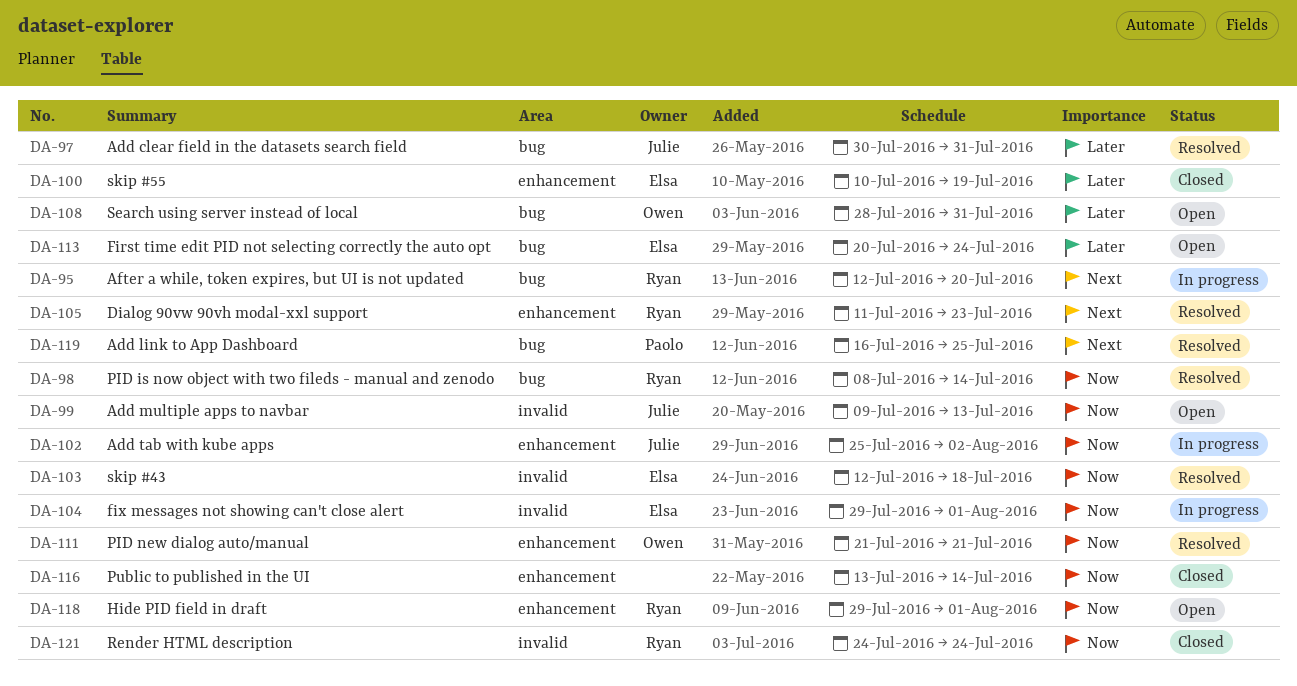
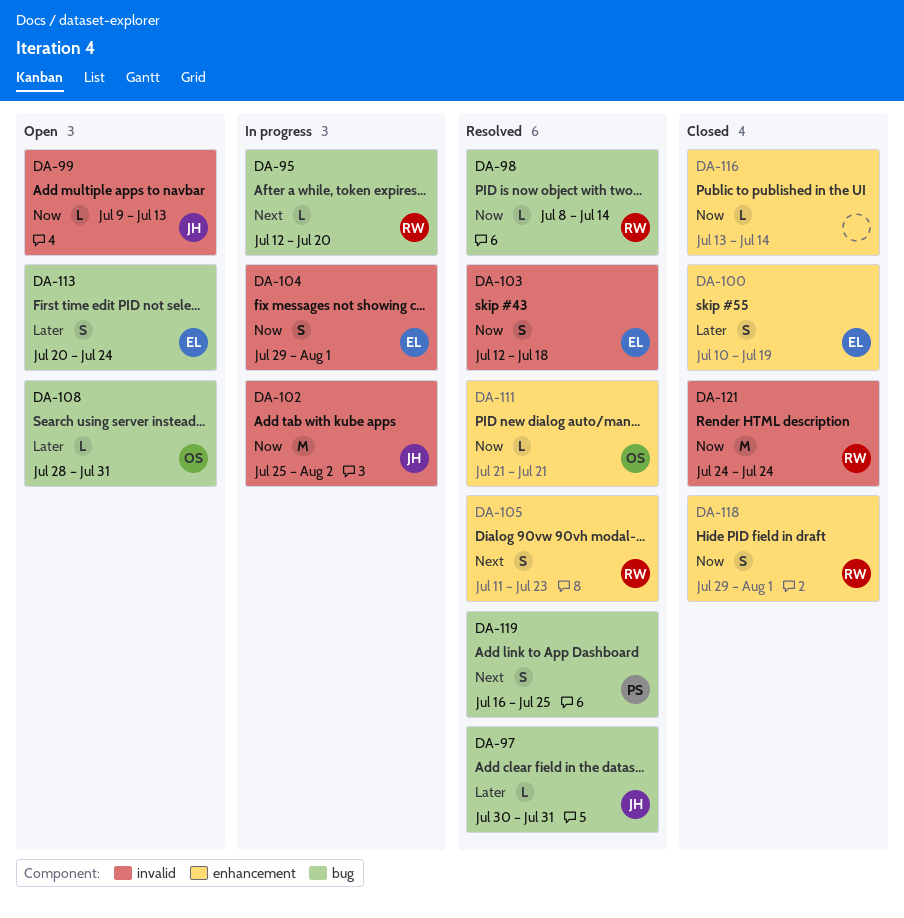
DA-102, label: enhancement -> invalid
DA-118, status: Open -> Closed

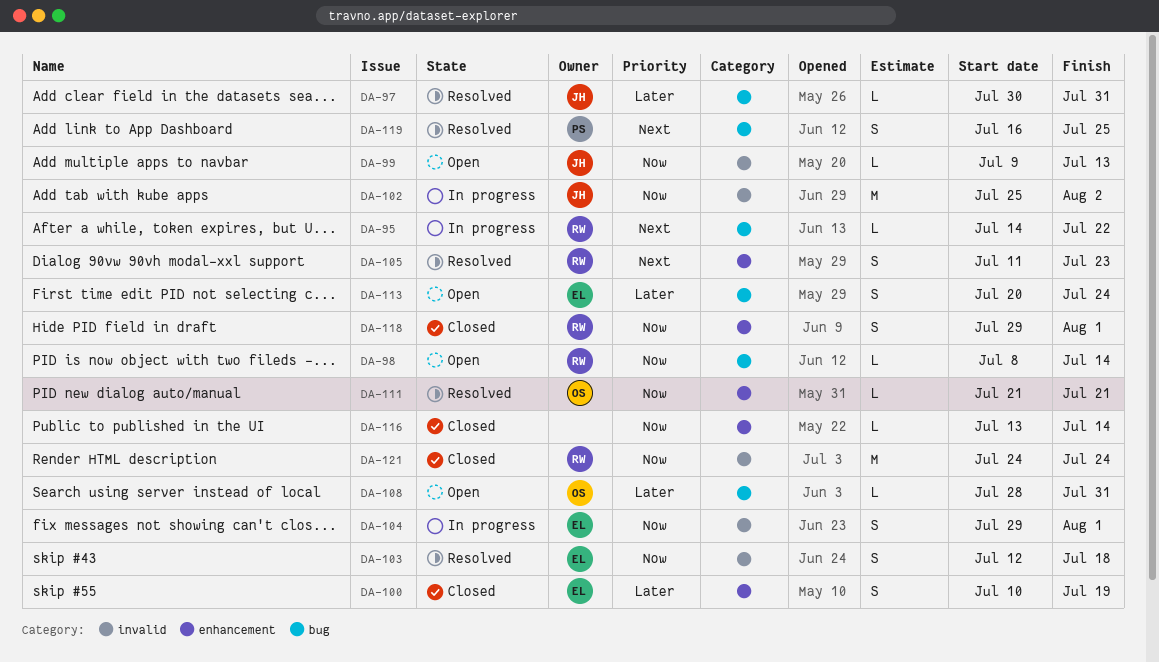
DA-95, start: Jul 12 -> Jul 14
DA-95, due: Jul 20 -> Jul 22
DA-98, status: Resolved -> Open

